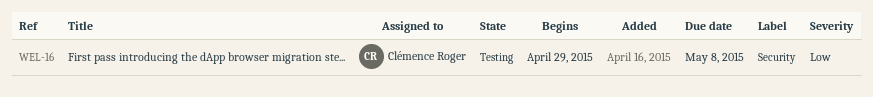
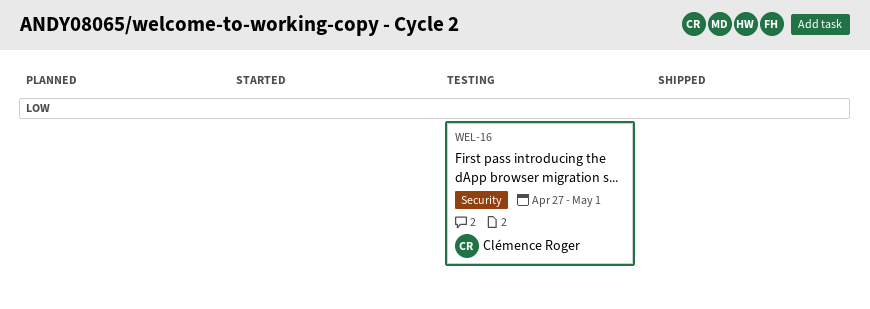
WEL-16, start: Apr 29 -> Apr 27
WEL-16, due: May 8 -> May 1

